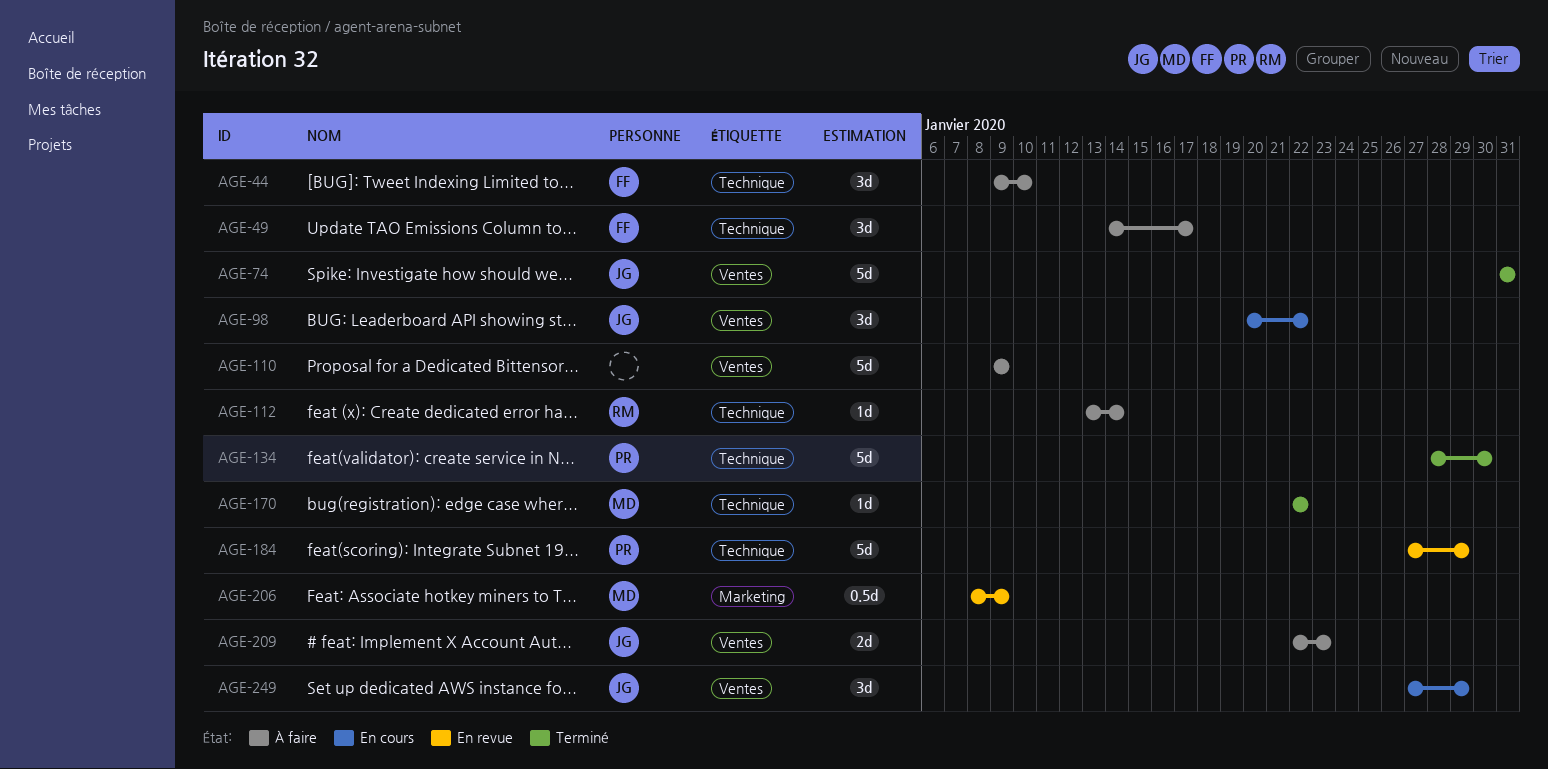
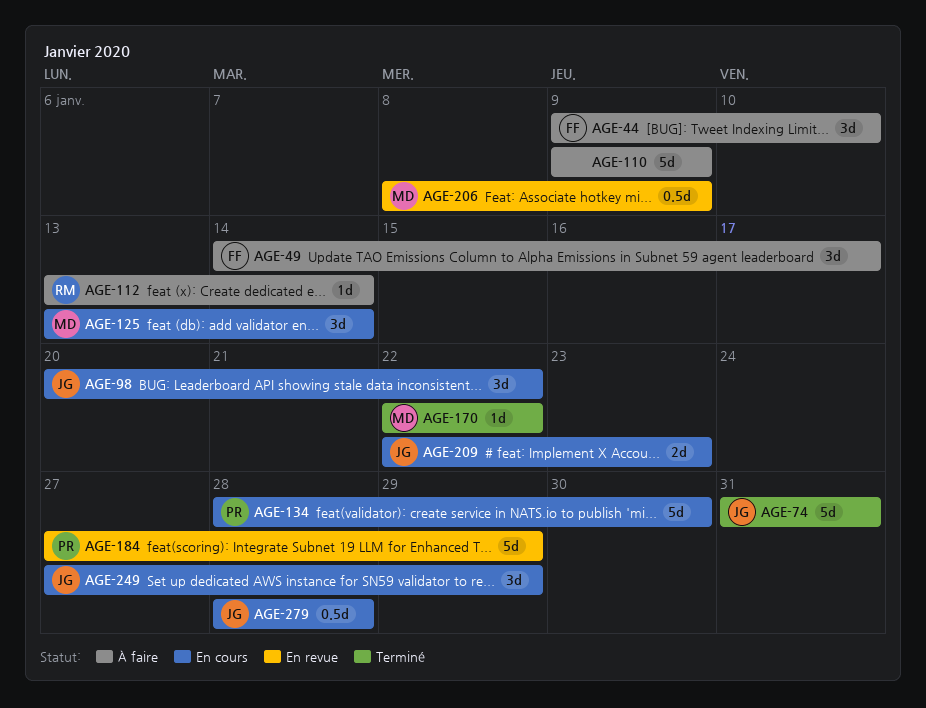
AGE-125: none -> present
AGE-134, status: Terminé -> En cours
AGE-209, status: À faire -> En cours
AGE-279: none -> present

